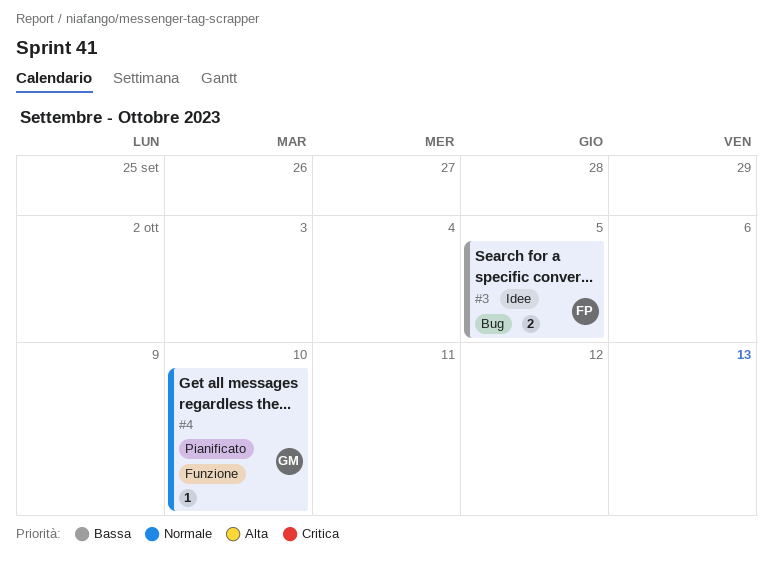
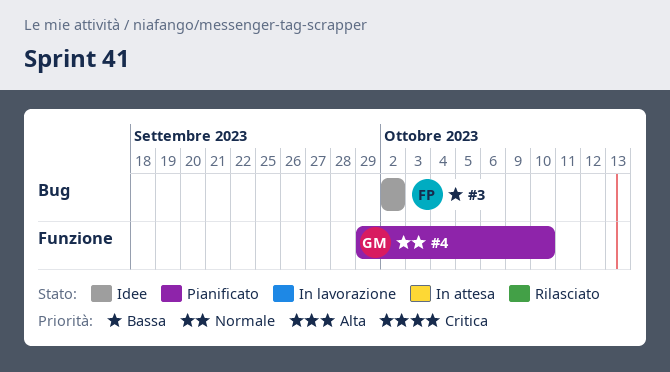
#3, due: Oct 5 -> Oct 2

